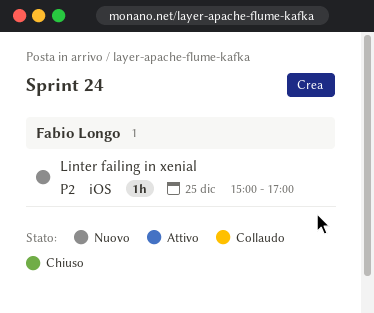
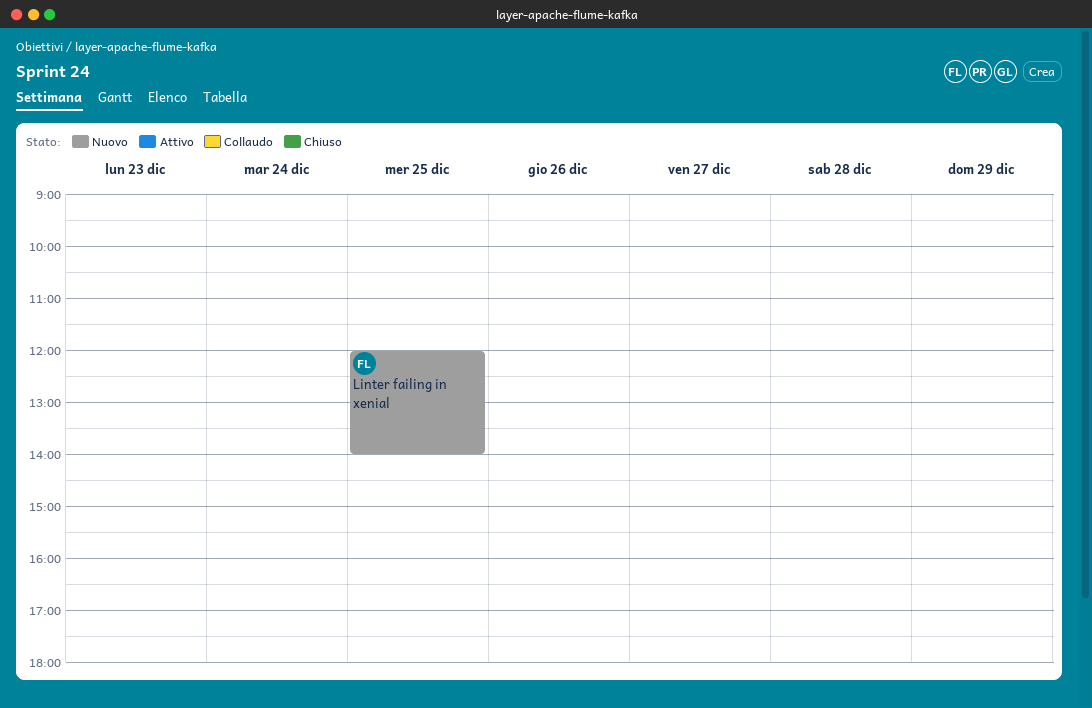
Linter failing in xenial, begins: 15:00 -> 12:00
Linter failing in xenial, ends: 17:00 -> 14:00

